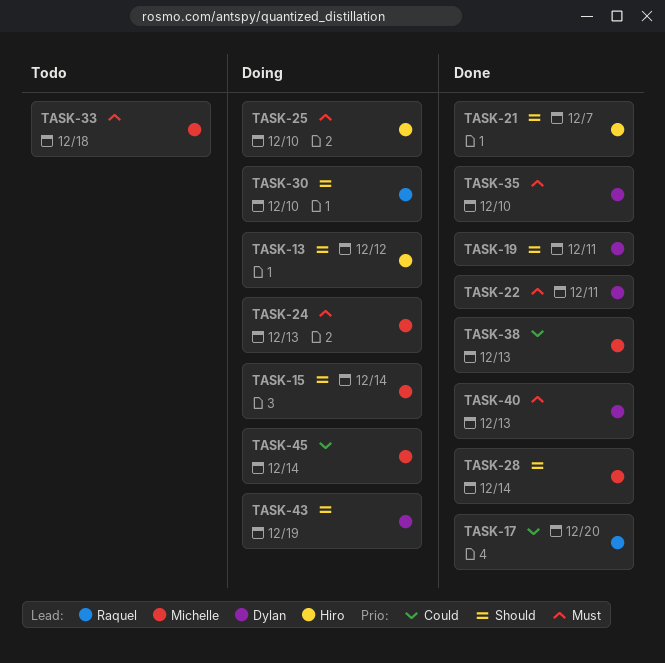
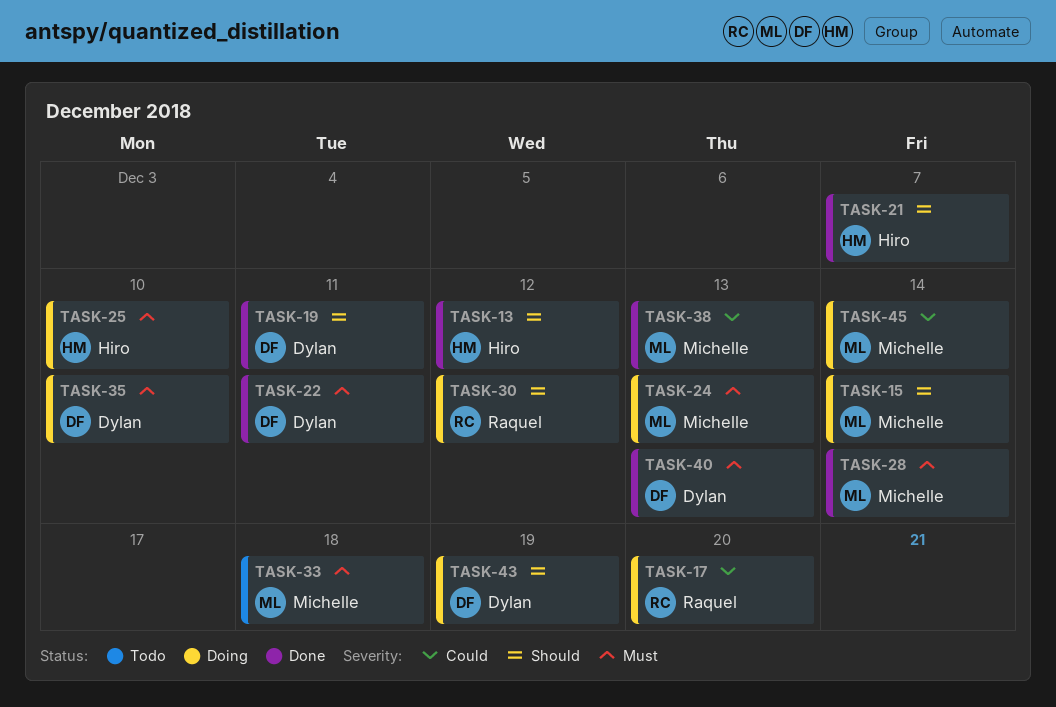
TASK-13, status: Doing -> Done
TASK-17, status: Done -> Doing
TASK-28, priority: Should -> Must
TASK-30, due: Dec 10 -> Dec 12
TASK-35, status: Done -> Doing

